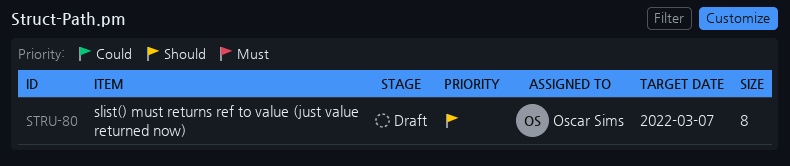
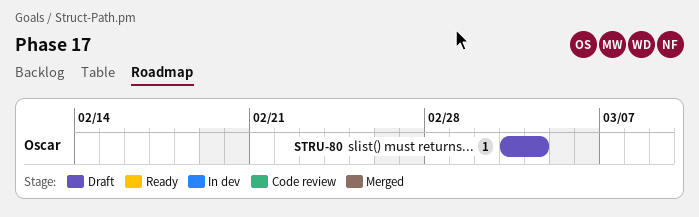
STRU-80, estimate: 8 -> 1
STRU-80, due: Mar 7 -> Mar 4

